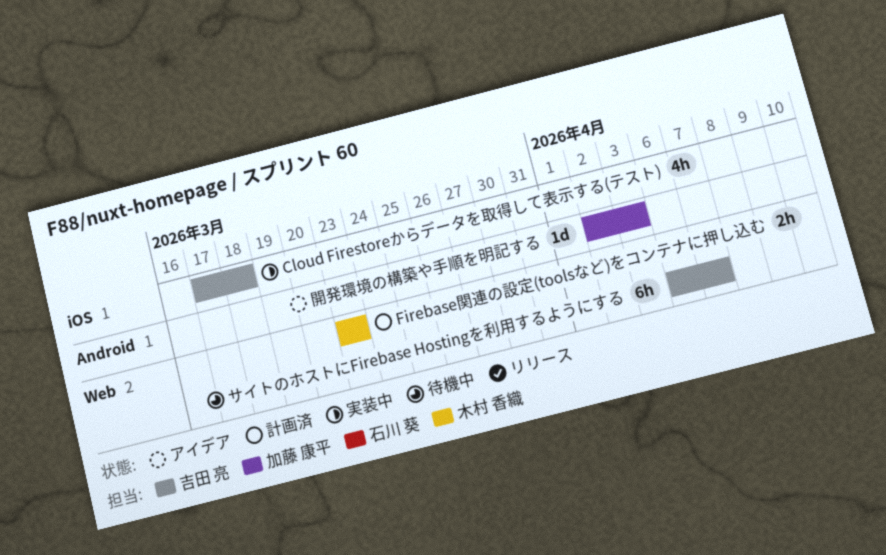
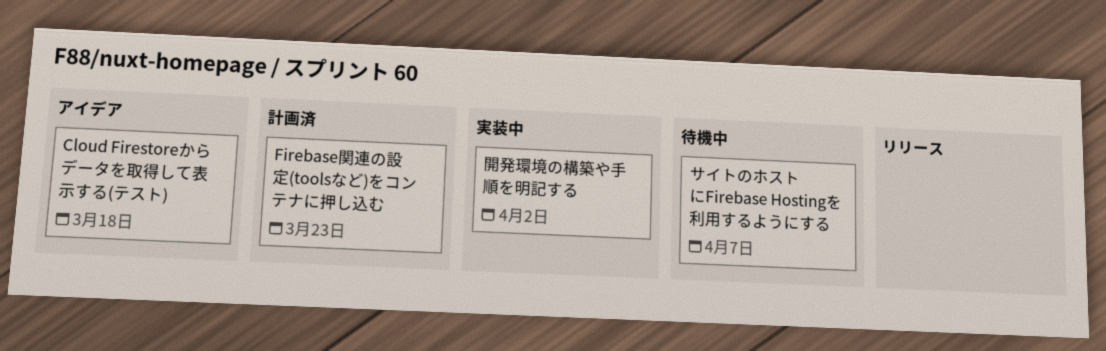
Cloud Firestoreからデータを取得して表示する(テスト), status: 実装中 -> アイデア
開発環境の構築や手順を明記する, status: アイデア -> 実装中
開発環境の構築や手順を明記する, due: Apr 3 -> Apr 2

